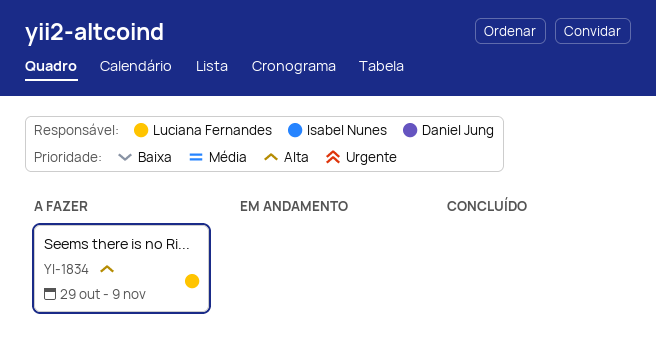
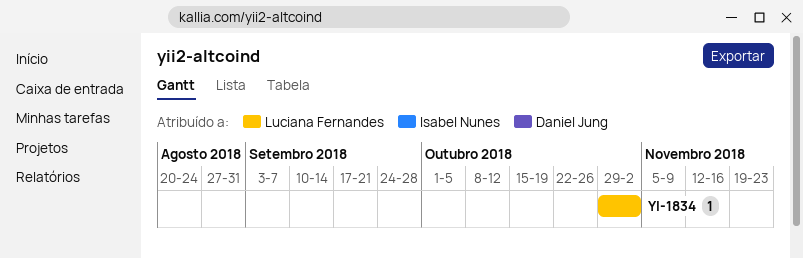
YI-1834, due: Nov 9 -> Nov 2

